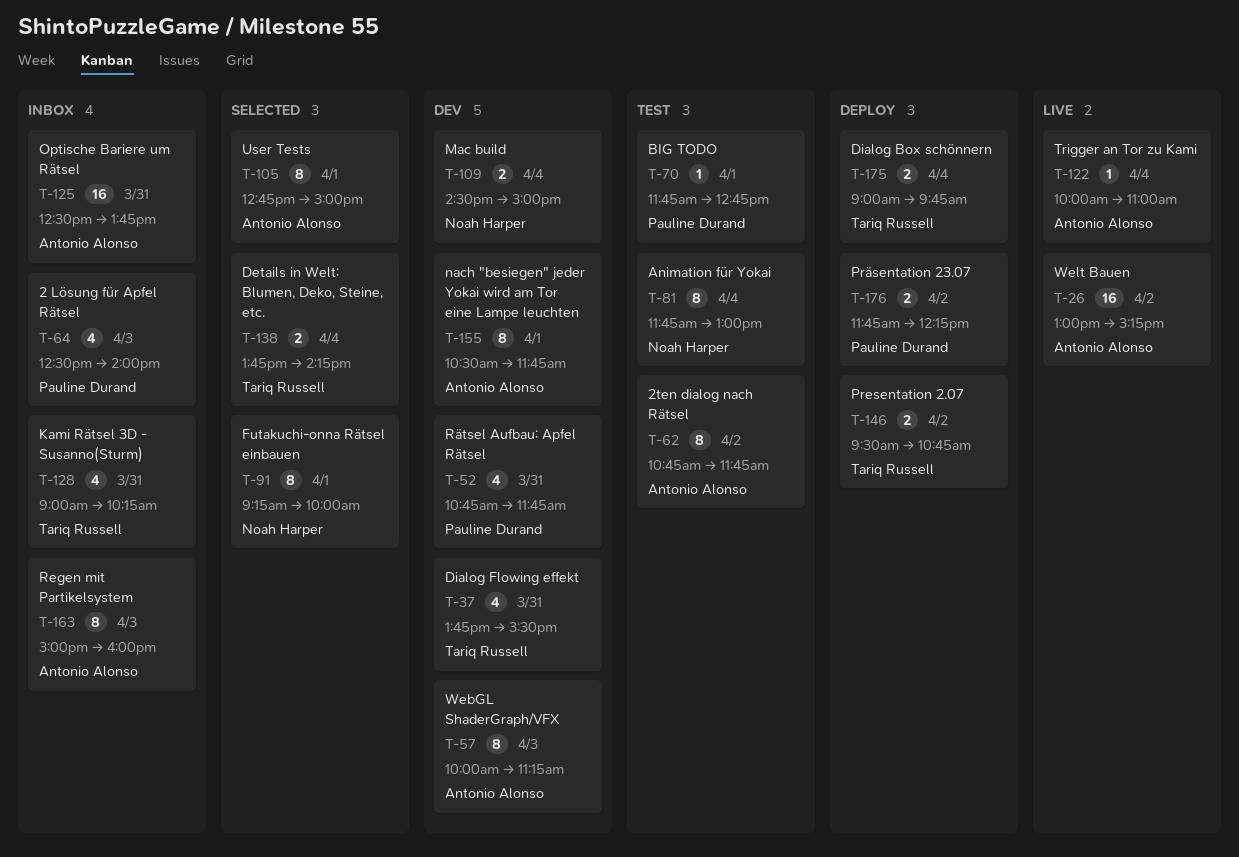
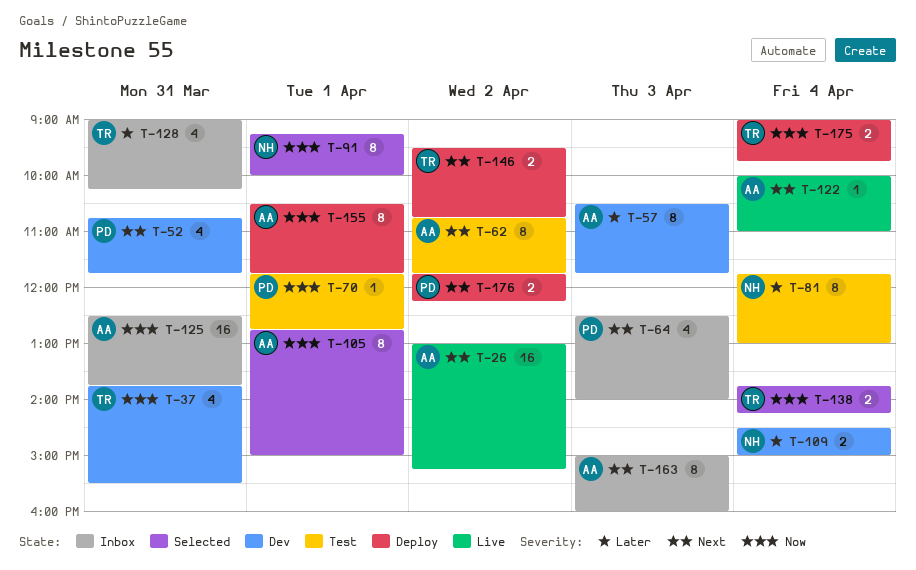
T-57, begins: 10:00 -> 10:30
T-57, ends: 11:15 -> 11:45
T-155, status: Dev -> Deploy

